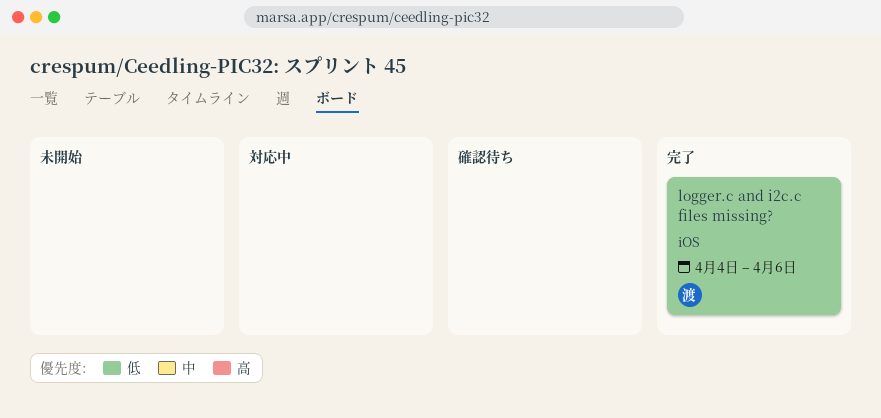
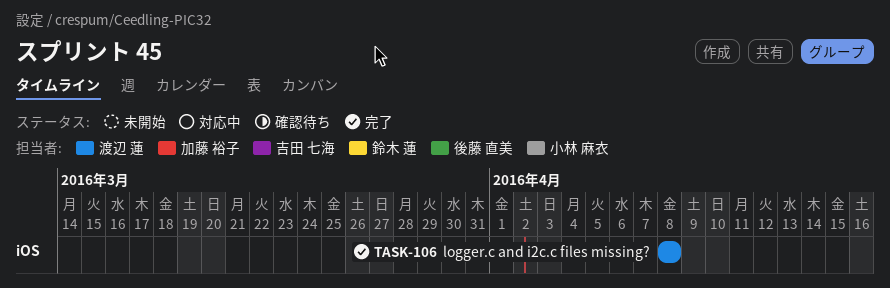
logger.c and i2c.c files missing?, start: Apr 4 -> Apr 8
logger.c and i2c.c files missing?, due: Apr 6 -> Apr 8

